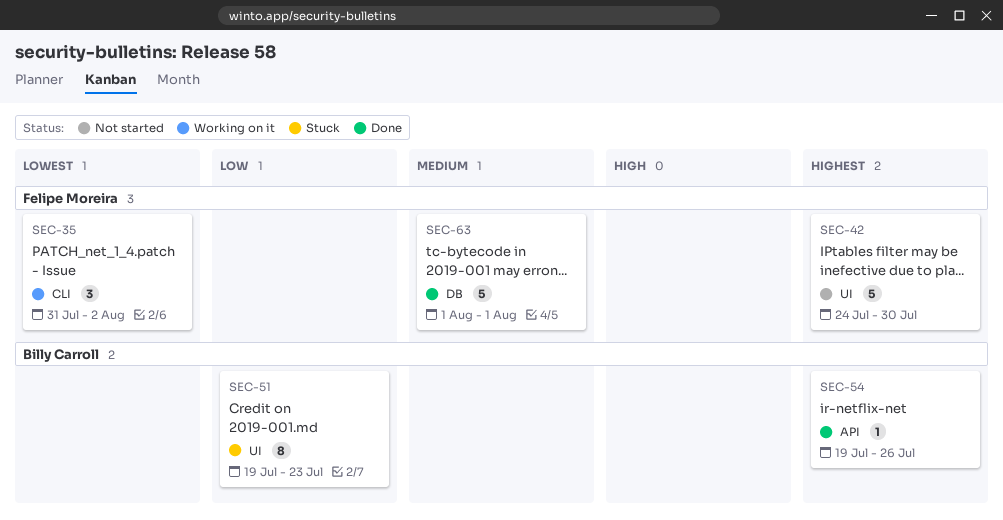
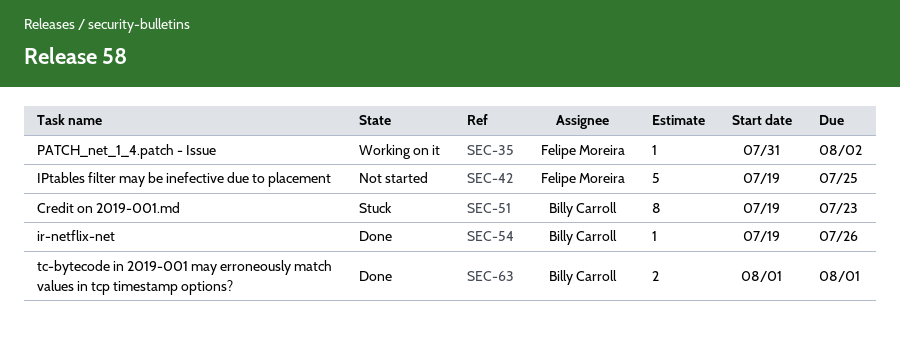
SEC-35, estimate: 3 -> 1
SEC-42, start: Jul 24 -> Jul 19
SEC-42, due: Jul 30 -> Jul 25
SEC-63, owner: Felipe Moreira -> Billy Carroll
SEC-63, estimate: 5 -> 2

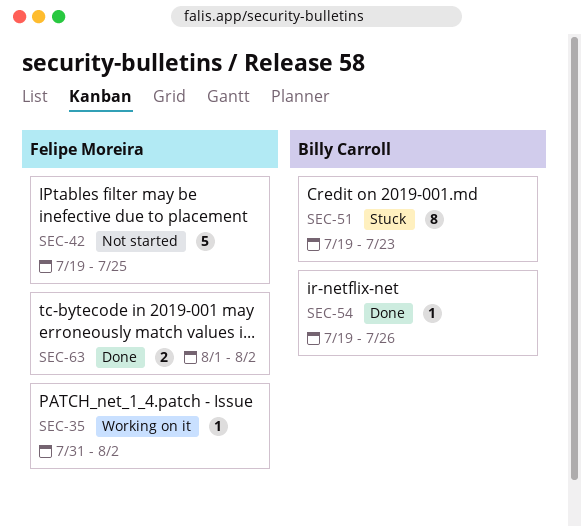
SEC-63, owner: Billy Carroll -> Felipe Moreira
SEC-63, due: Aug 1 -> Aug 2

